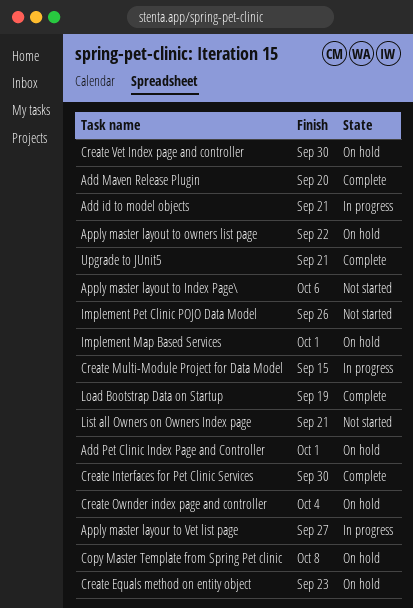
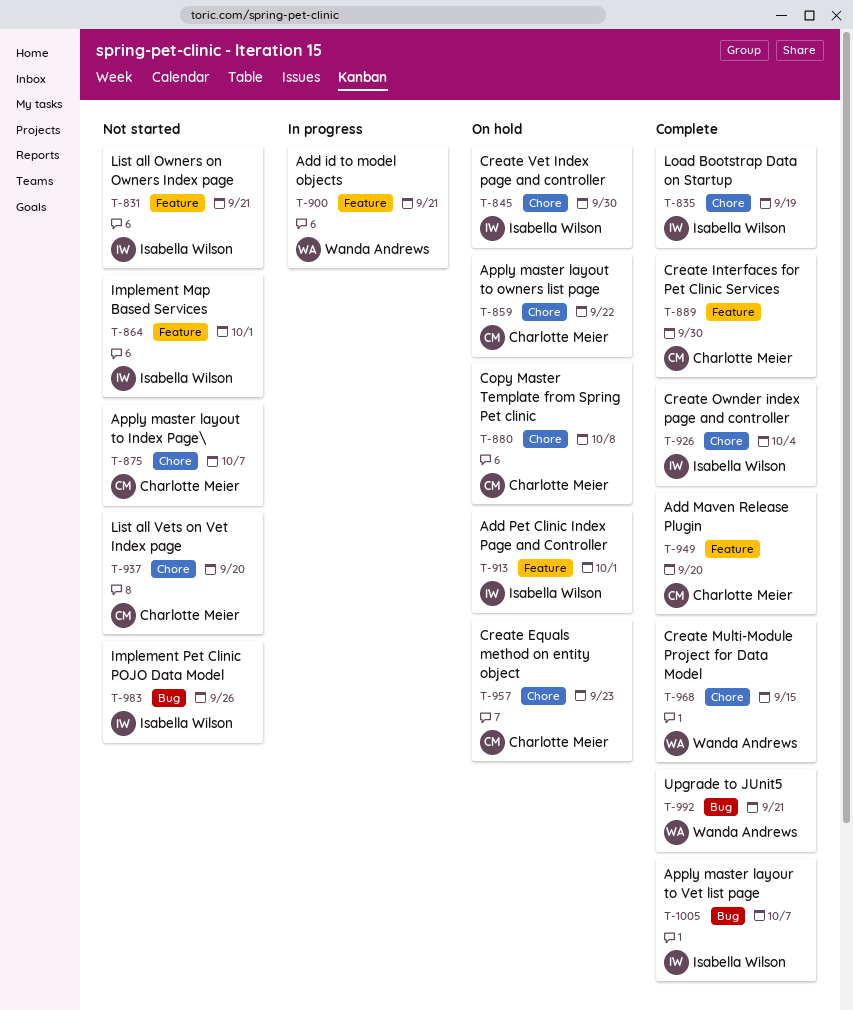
Apply master layour to Vet list page, status: In progress -> Complete
Apply master layour to Vet list page, due: Sep 27 -> Oct 7
Apply master layout to Index Page\, due: Oct 6 -> Oct 7
Create Multi-Module Project for Data Model, status: In progress -> Complete
Create Ownder index page and controller, status: On hold -> Complete
Implement Map Based Services, status: On hold -> Not started
List all Vets on Vet Index page: none -> present

